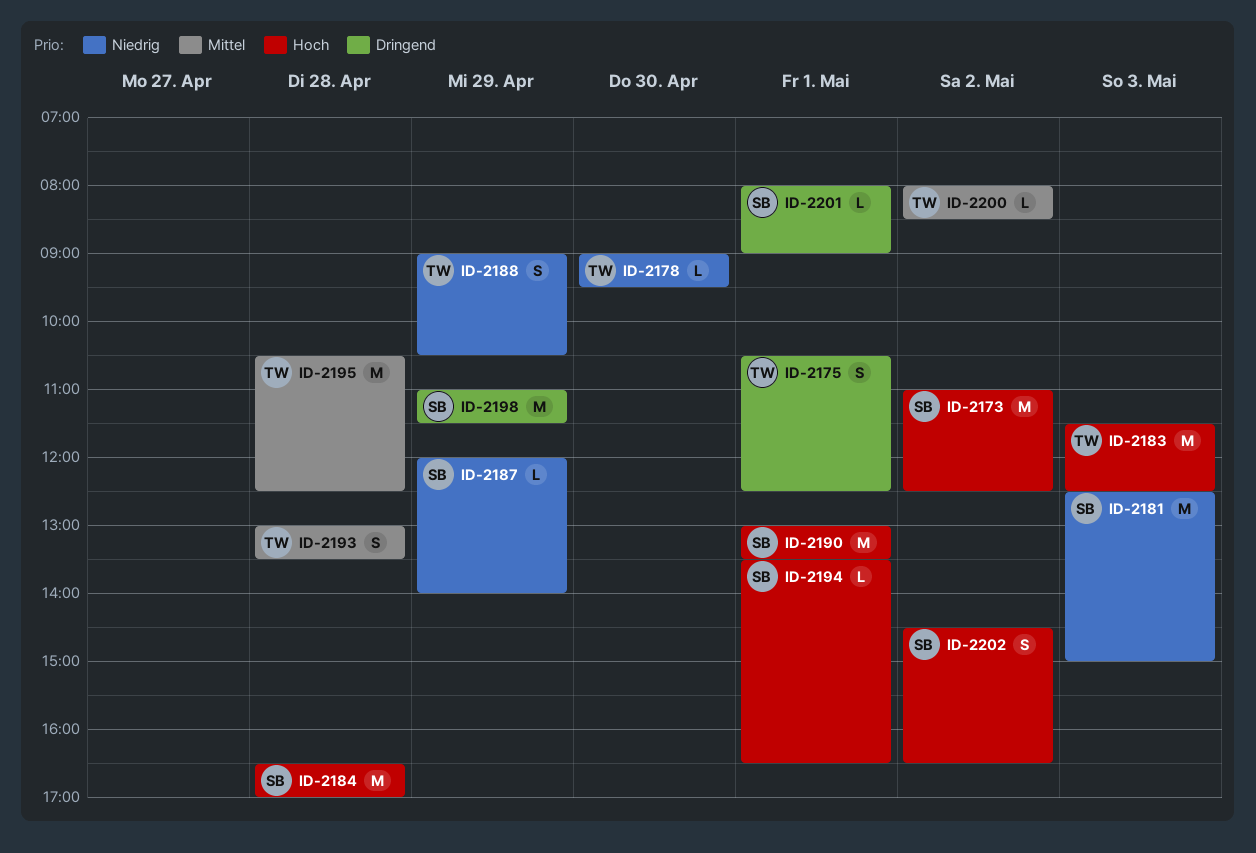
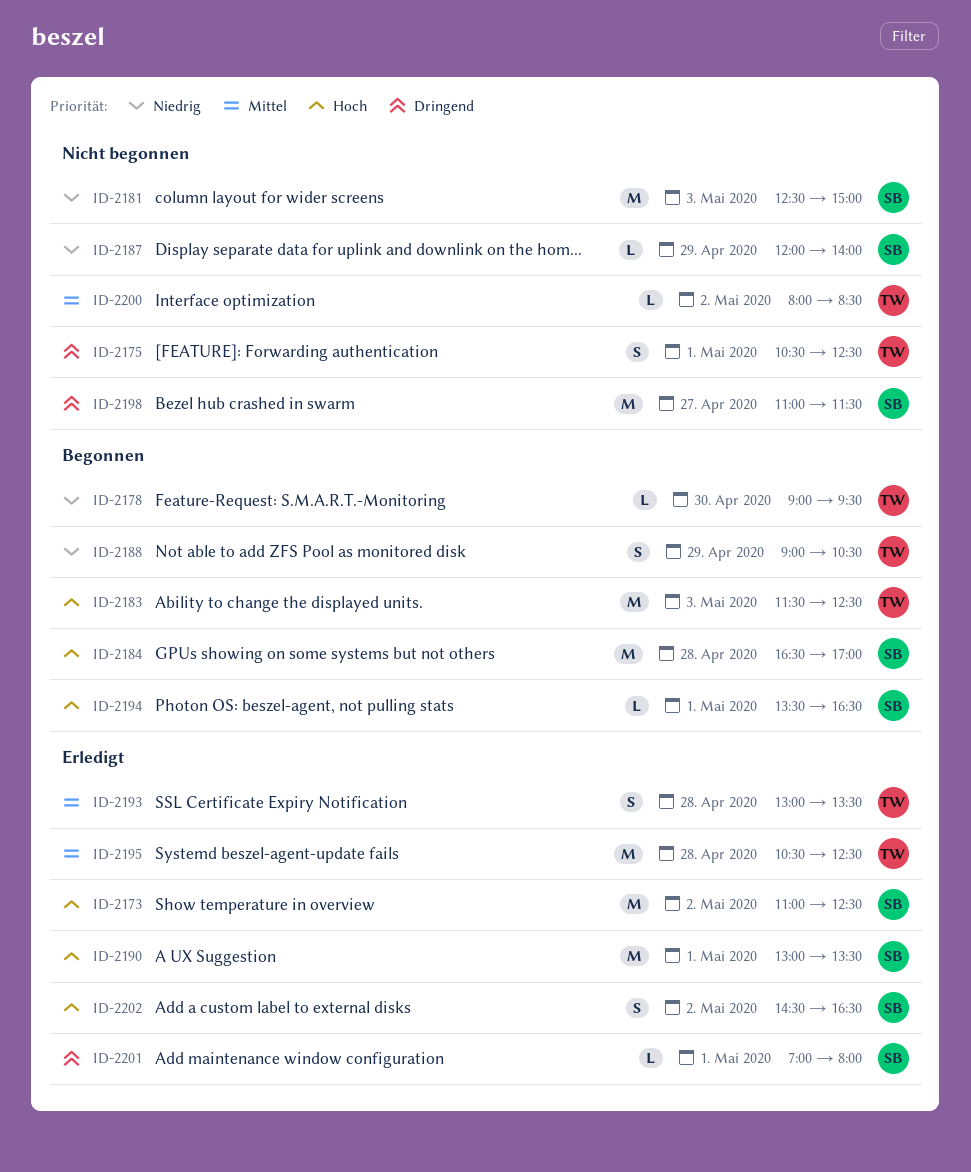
ID-2198, day: Apr 29 -> Apr 27
ID-2201, begins: 08:00 -> 07:00
ID-2201, ends: 09:00 -> 08:00

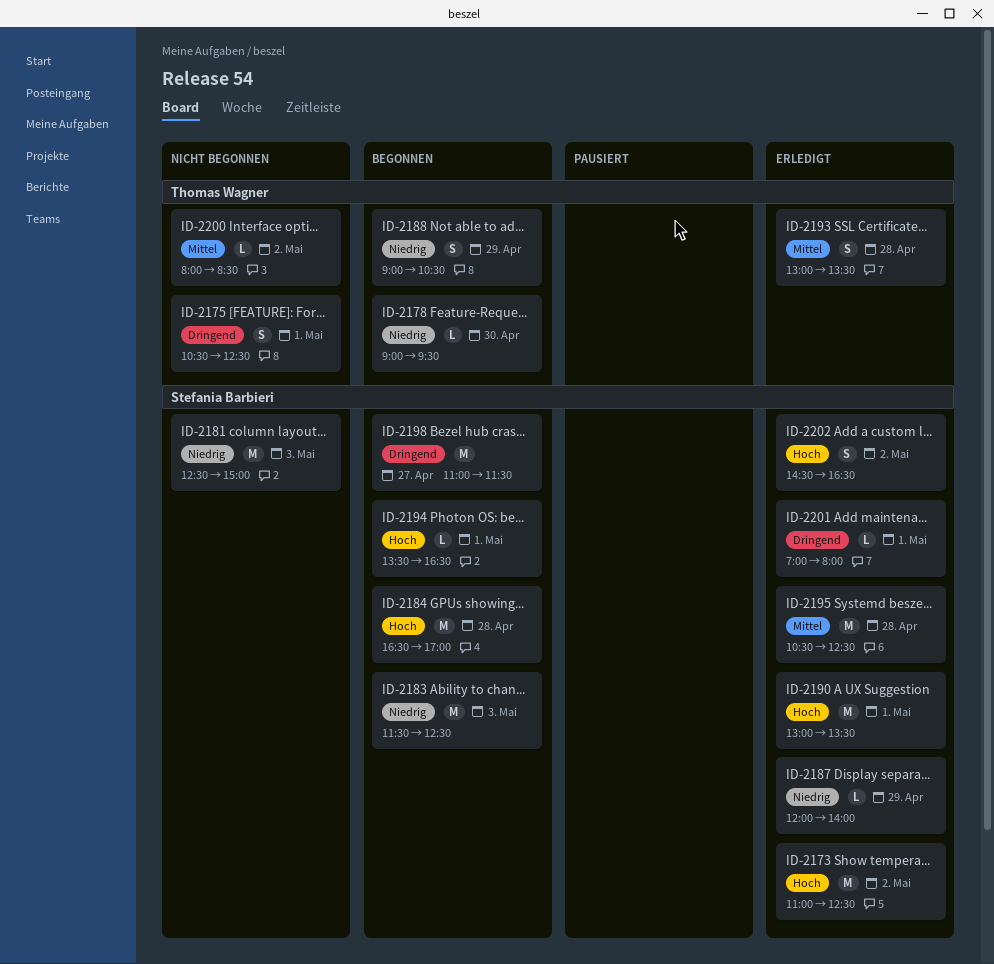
ID-2183, owner: Thomas Wagner -> Stefania Barbieri
ID-2183, priority: Hoch -> Niedrig
ID-2187, status: Nicht begonnen -> Erledigt
ID-2195, owner: Thomas Wagner -> Stefania Barbieri
ID-2198, status: Nicht begonnen -> Begonnen

